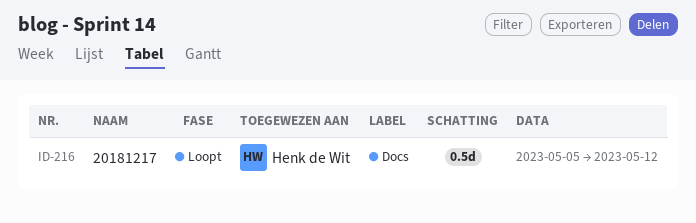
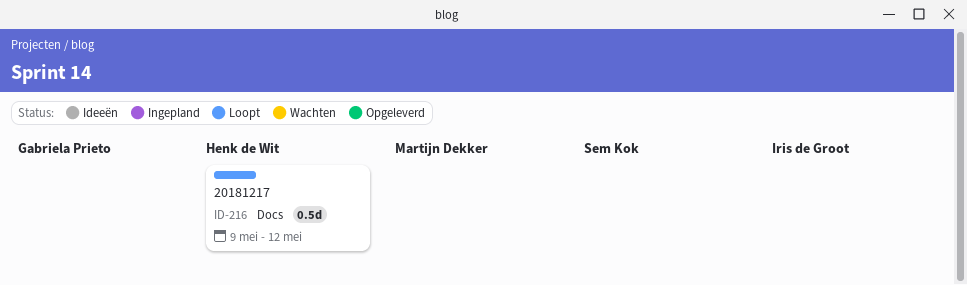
ID-216, start: May 5 -> May 9

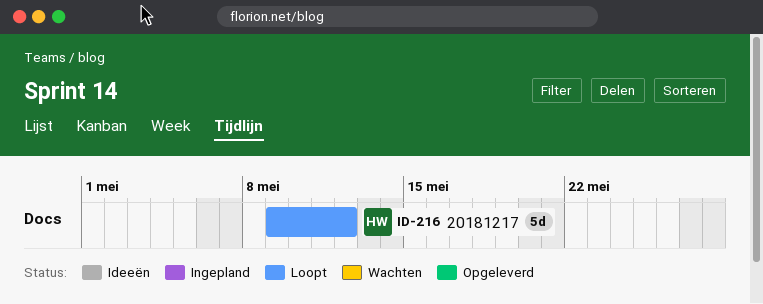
ID-216, estimate: 0.5d -> 5d

